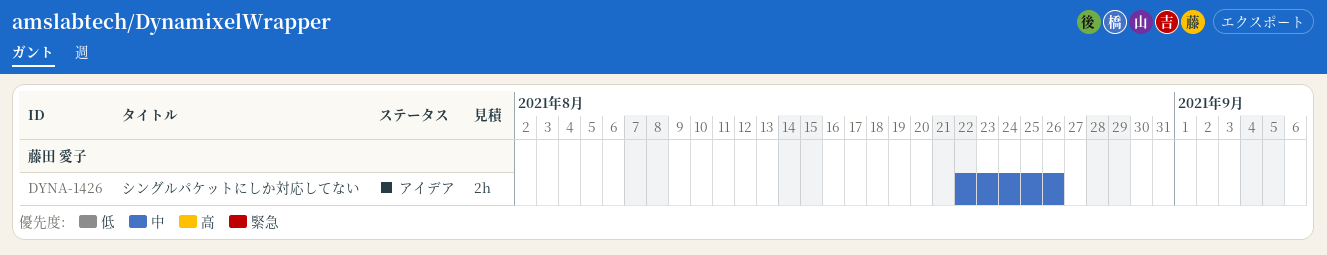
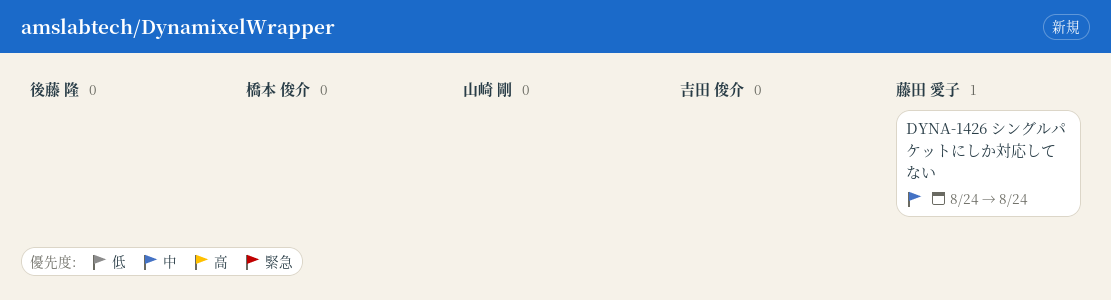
DYNA-1426, start: Aug 22 -> Aug 24
DYNA-1426, due: Aug 26 -> Aug 24

